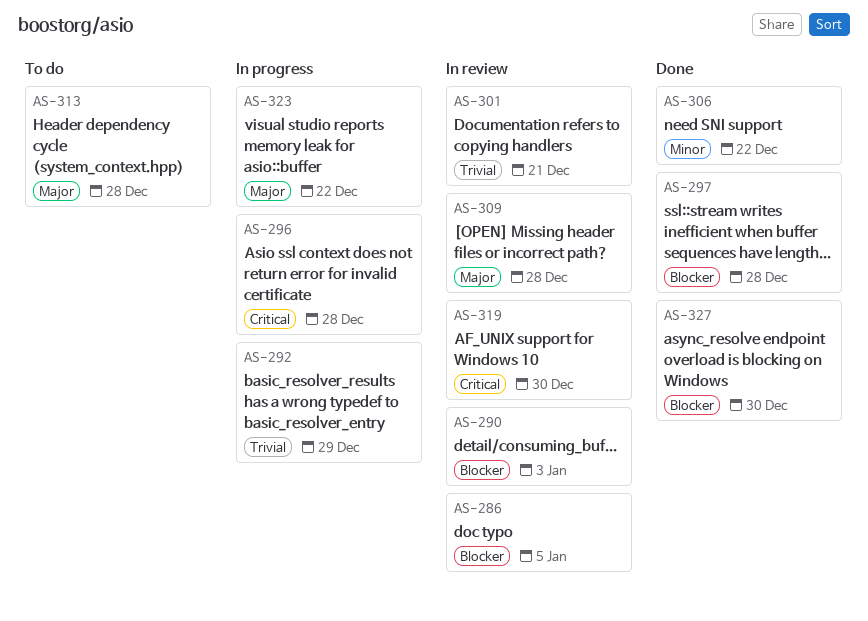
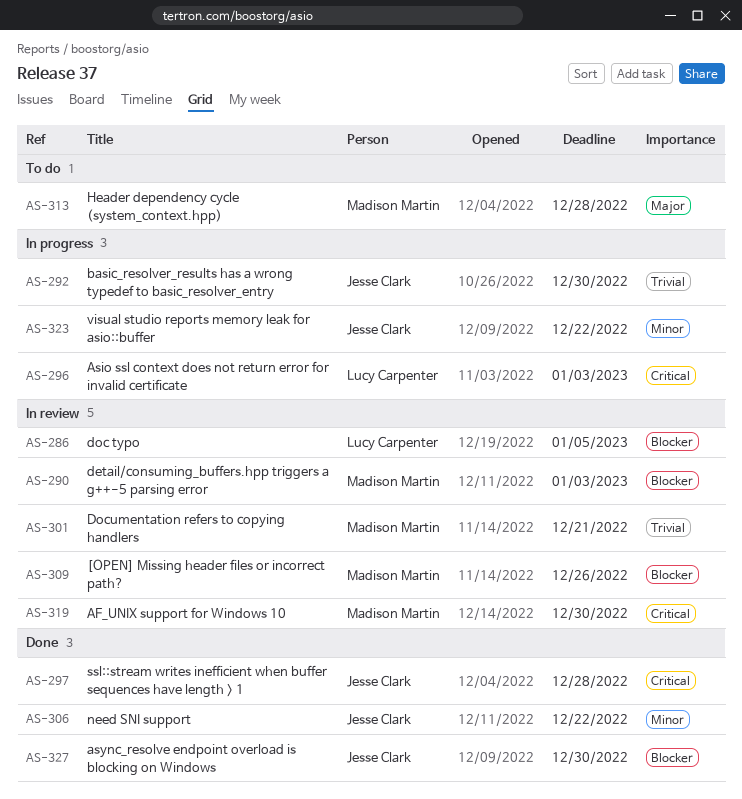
AS-292, due: Dec 29 -> Dec 30
AS-296, due: Dec 28 -> Jan 3
AS-297, priority: Blocker -> Critical
AS-309, priority: Major -> Blocker
AS-309, due: Dec 28 -> Dec 26
AS-323, priority: Major -> Minor

